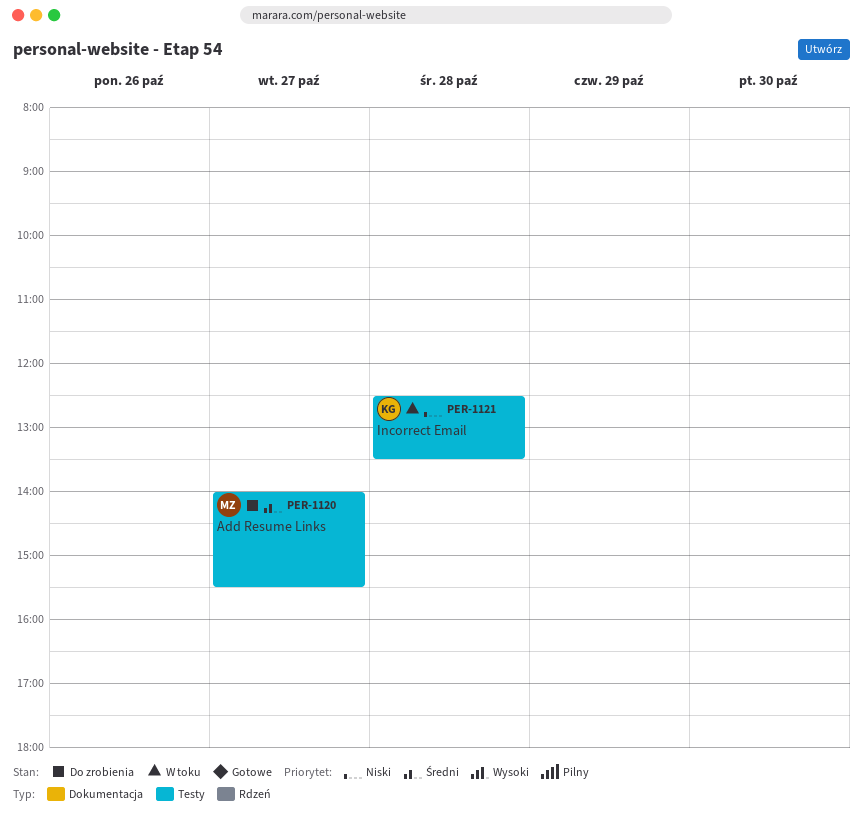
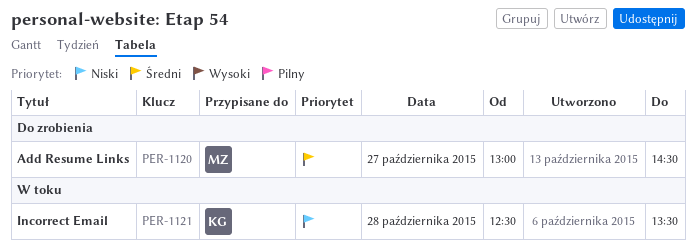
PER-1120, begins: 14:00 -> 13:00
PER-1120, ends: 15:30 -> 14:30

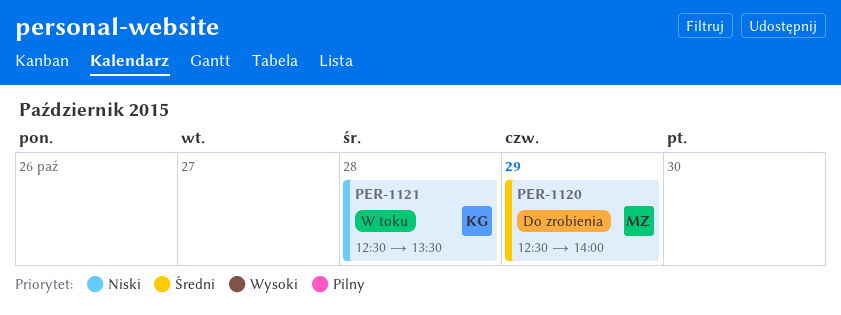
PER-1120, day: Oct 27 -> Oct 29
PER-1120, begins: 13:00 -> 12:30
PER-1120, ends: 14:30 -> 14:00

